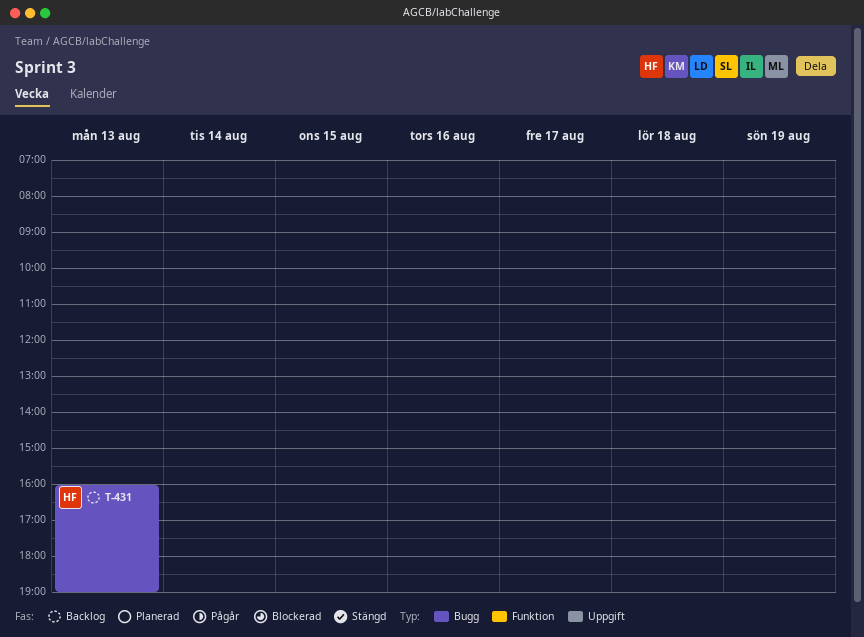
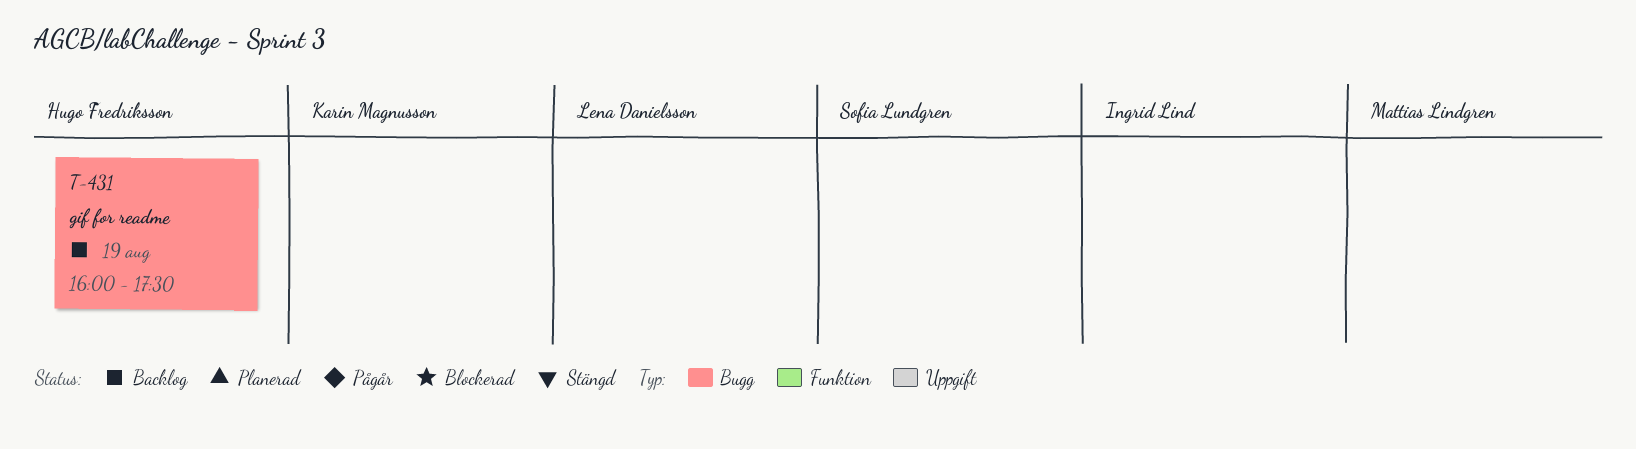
T-431, day: Aug 13 -> Aug 19
T-431, ends: 19:00 -> 17:30

